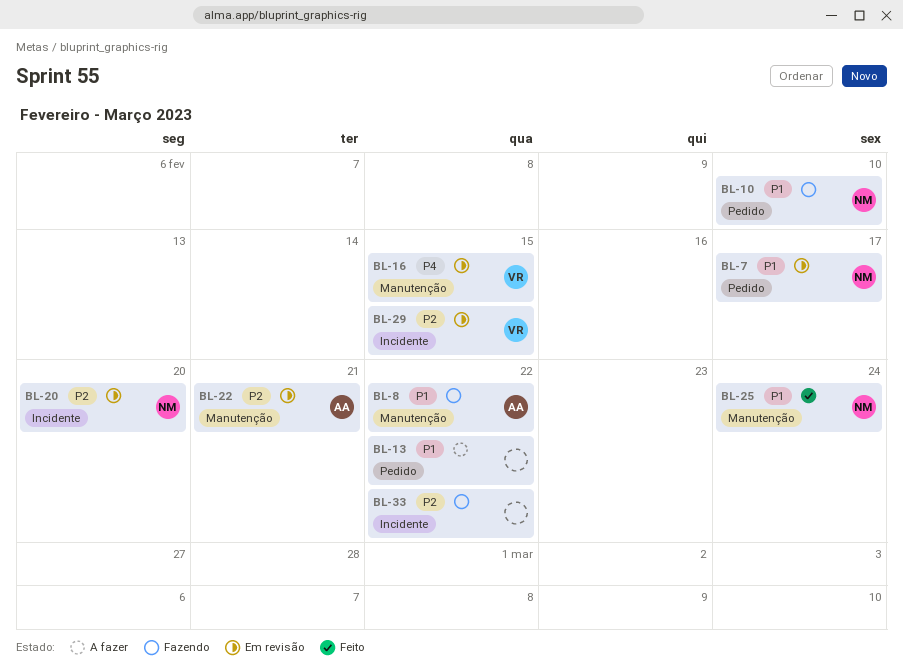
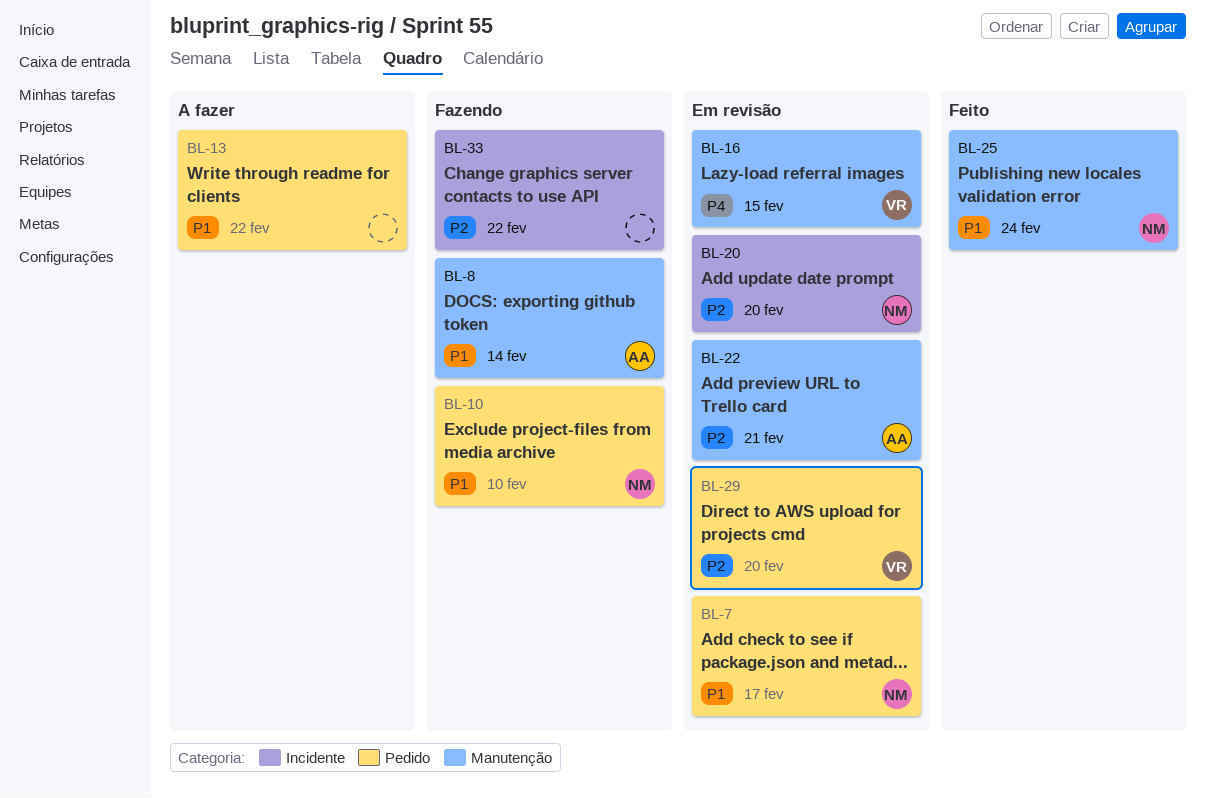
BL-8, due: Feb 22 -> Feb 14
BL-29, label: Incidente -> Pedido
BL-29, due: Feb 15 -> Feb 20

